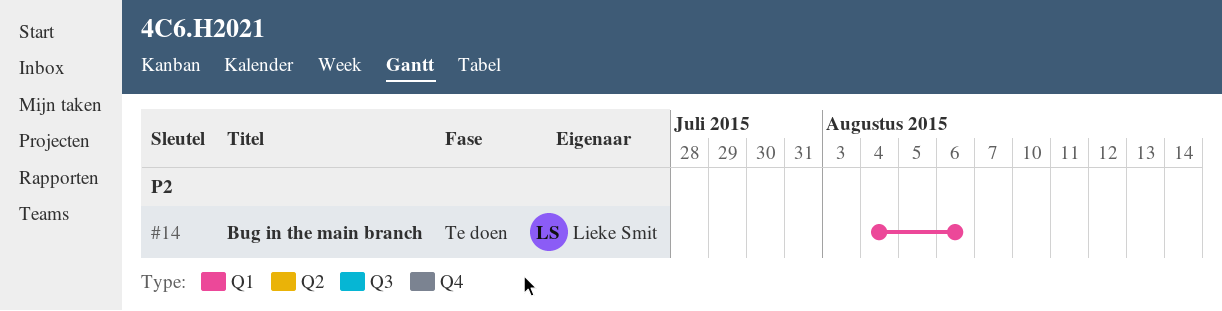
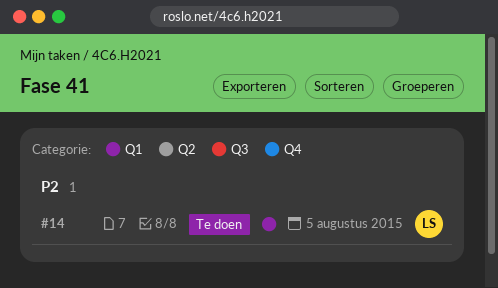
#14, due: Aug 6 -> Aug 5

